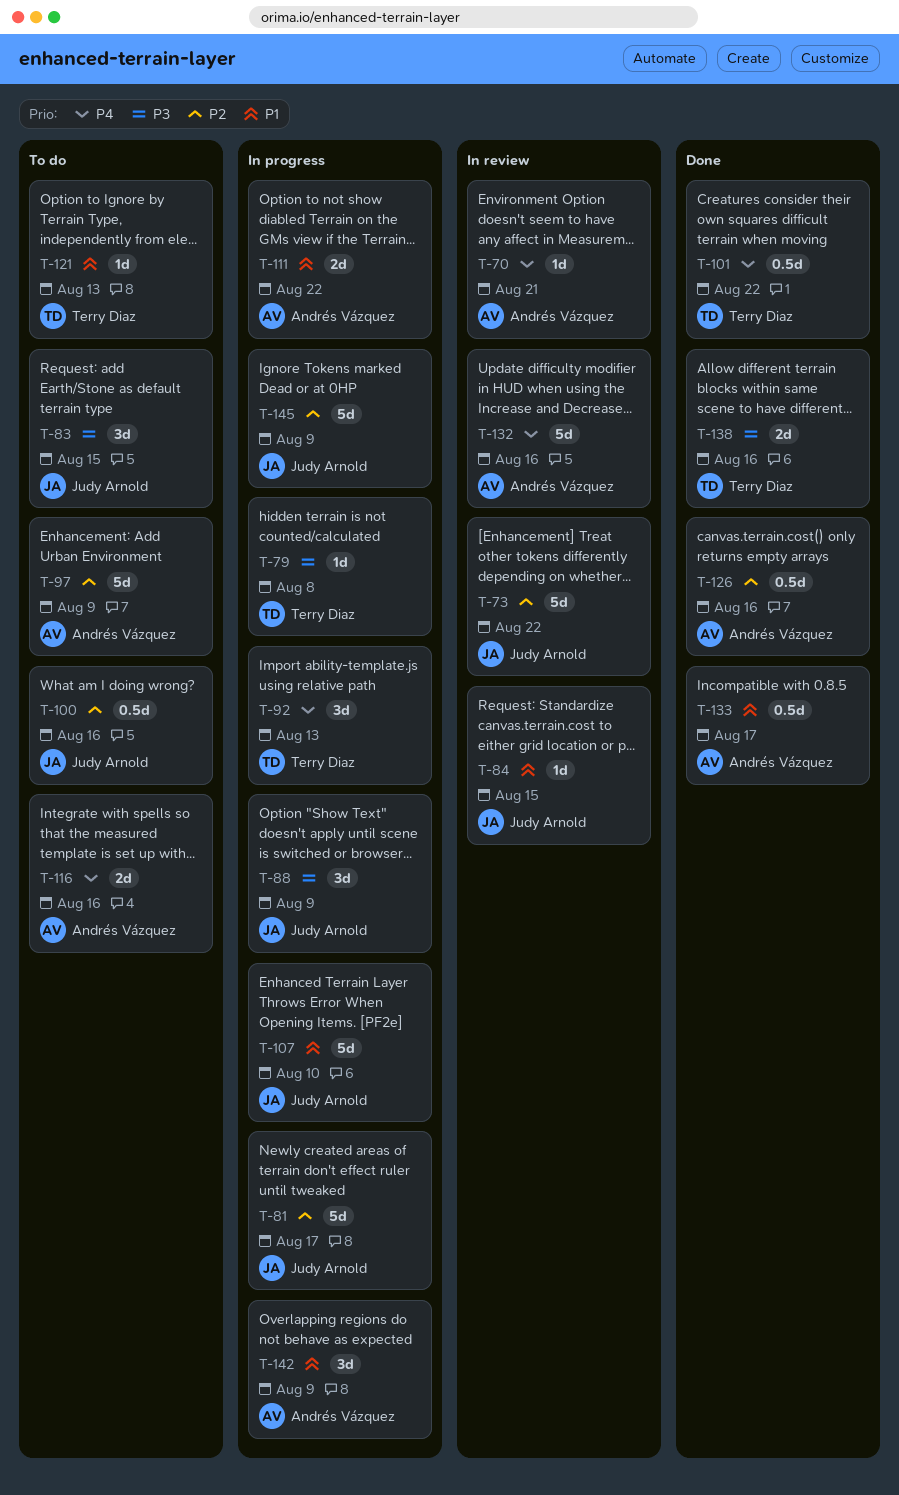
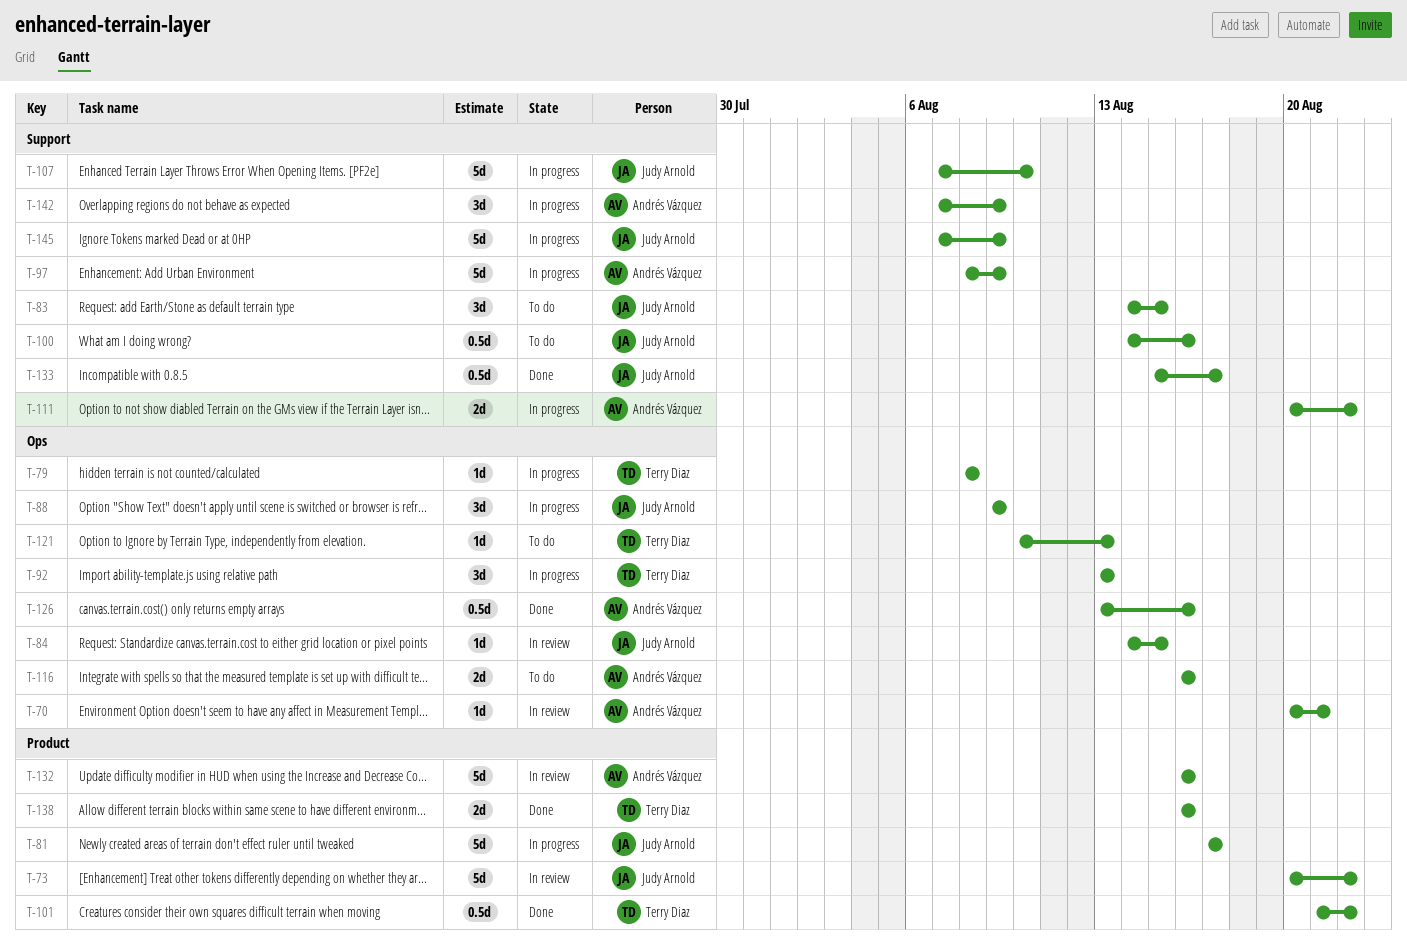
T-97, status: To do -> In progress
T-133, owner: Andrés Vázquez -> Judy Arnold

